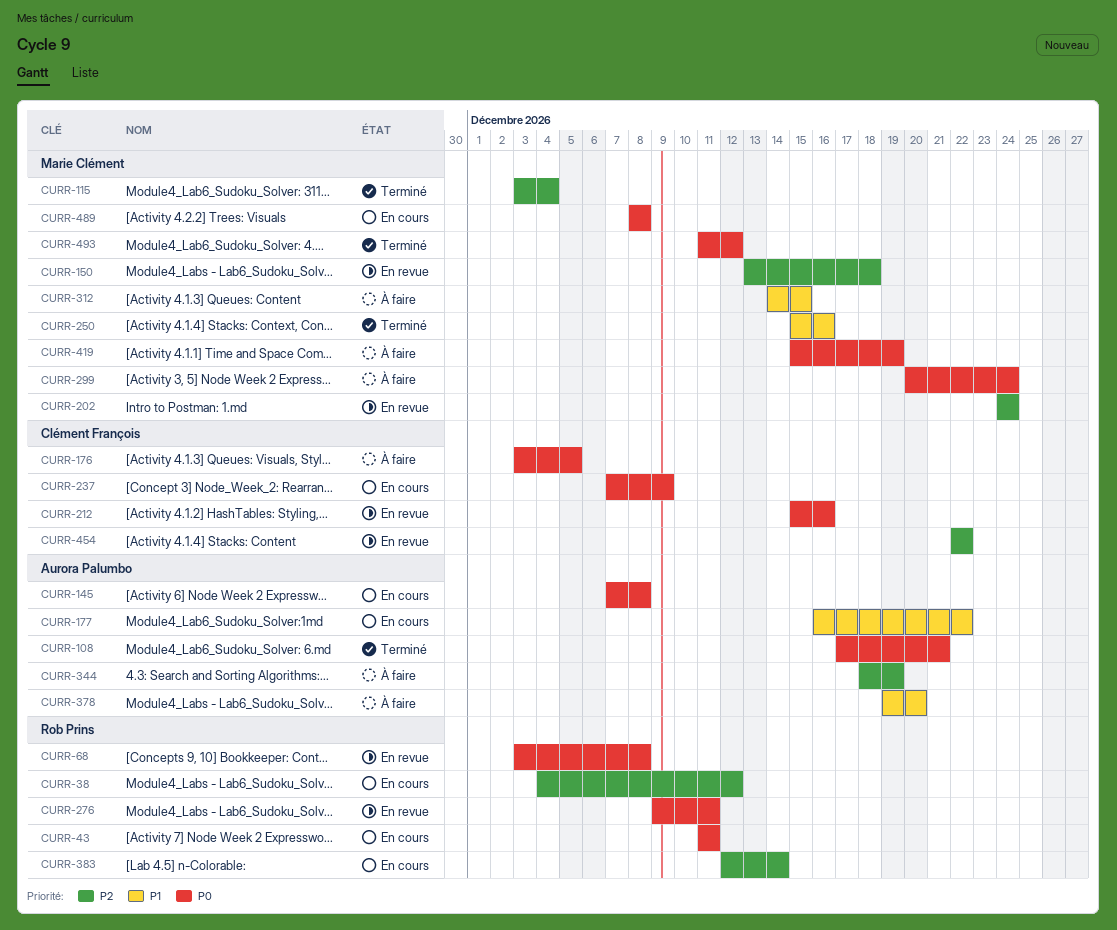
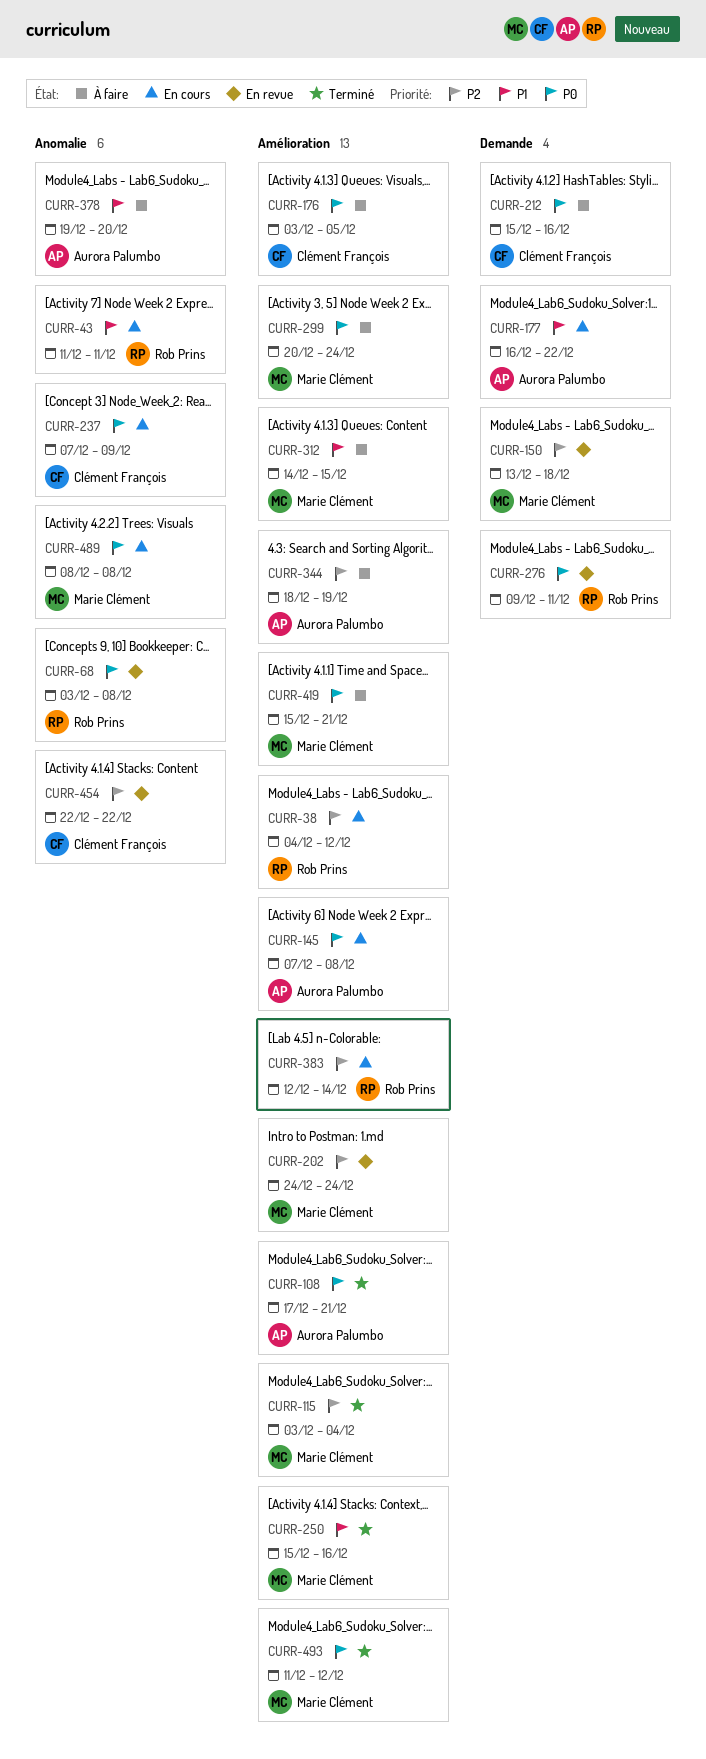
CURR-43, priority: P0 -> P1
CURR-212, status: En revue -> À faire
CURR-419, due: Dec 19 -> Dec 21

